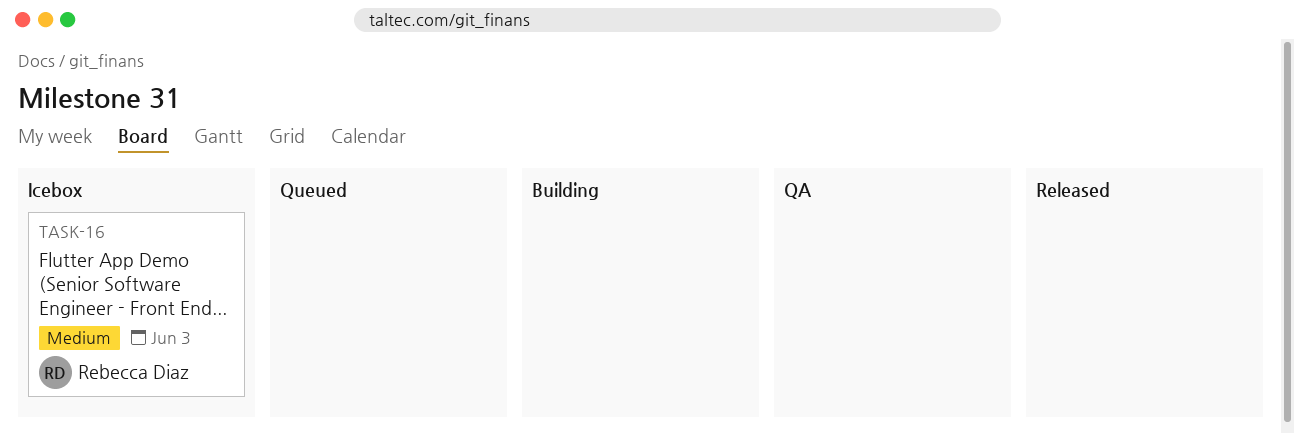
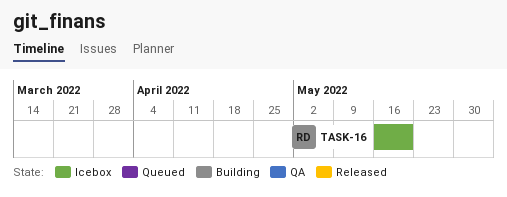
TASK-16, due: Jun 3 -> May 20

